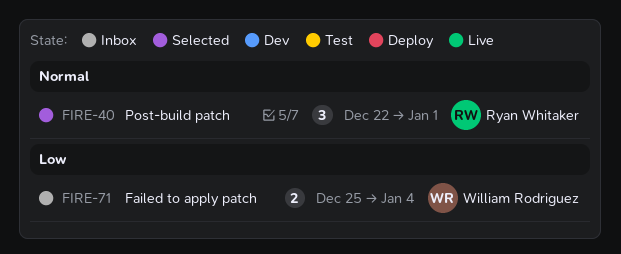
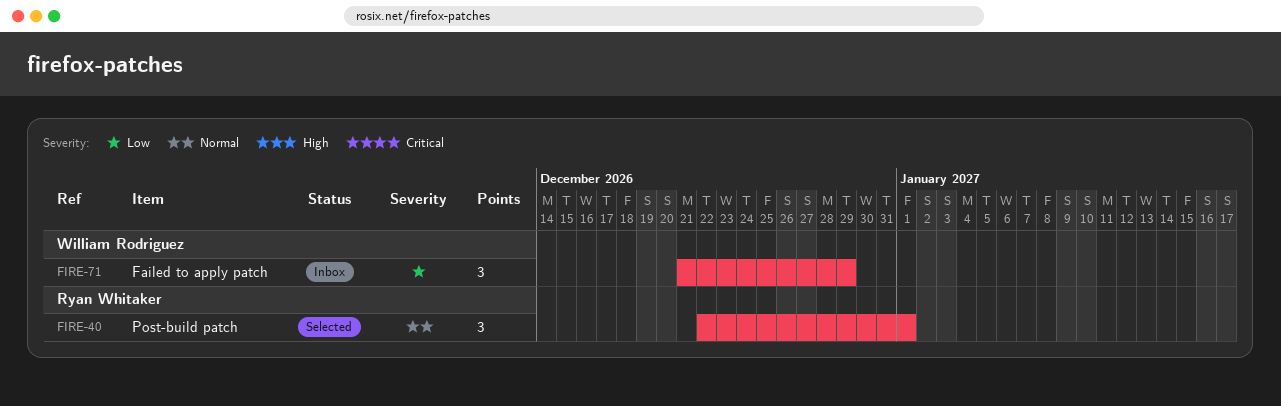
FIRE-71, estimate: 2 -> 3
FIRE-71, start: Dec 25 -> Dec 21
FIRE-71, due: Jan 4 -> Dec 29

